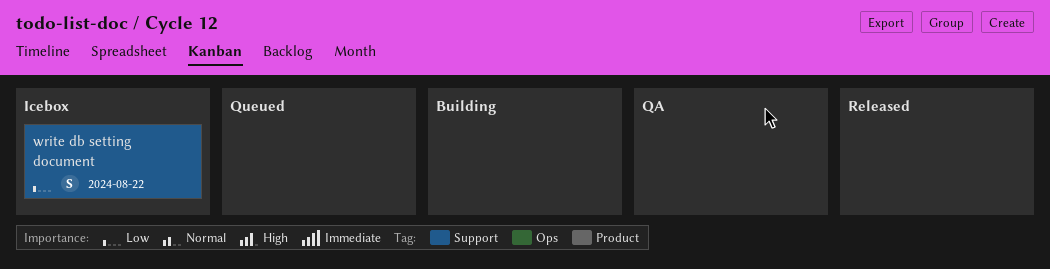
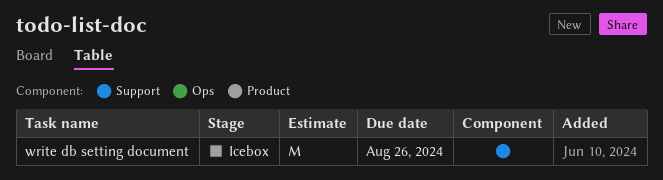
write db setting document, estimate: S -> M
write db setting document, due: Aug 22 -> Aug 26

